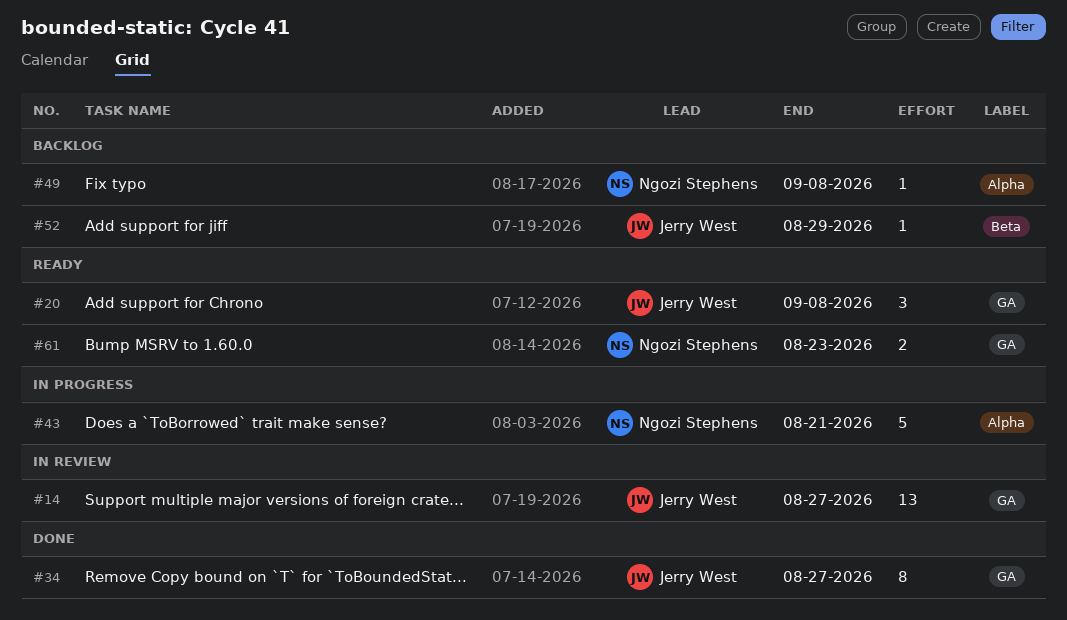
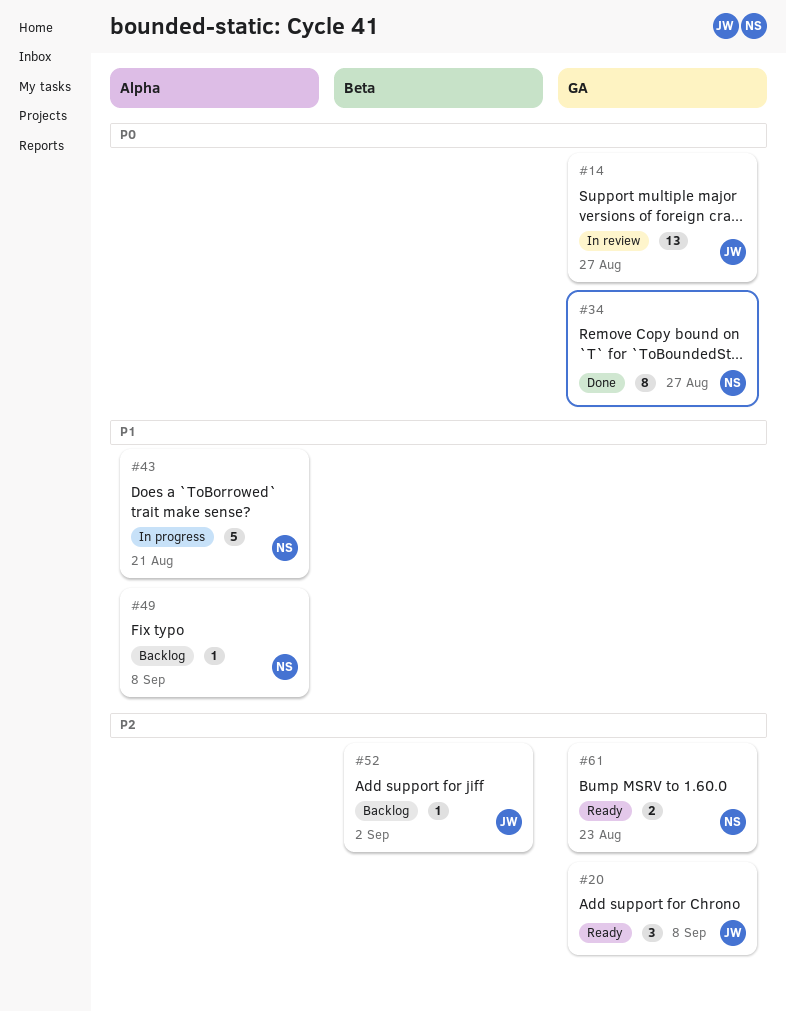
#34, owner: Jerry West -> Ngozi Stephens
#52, due: Aug 29 -> Sep 2

